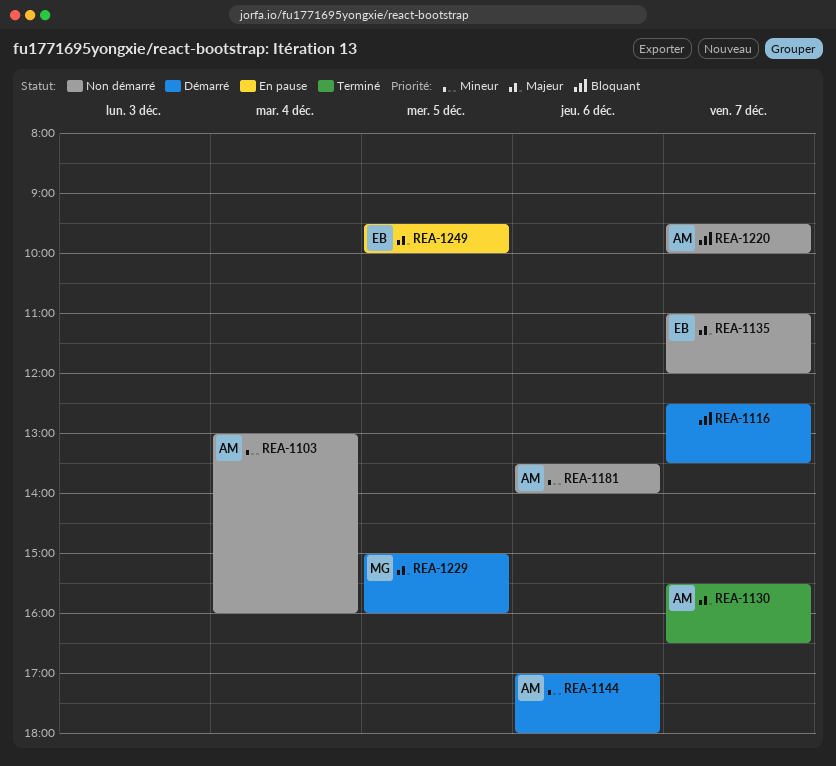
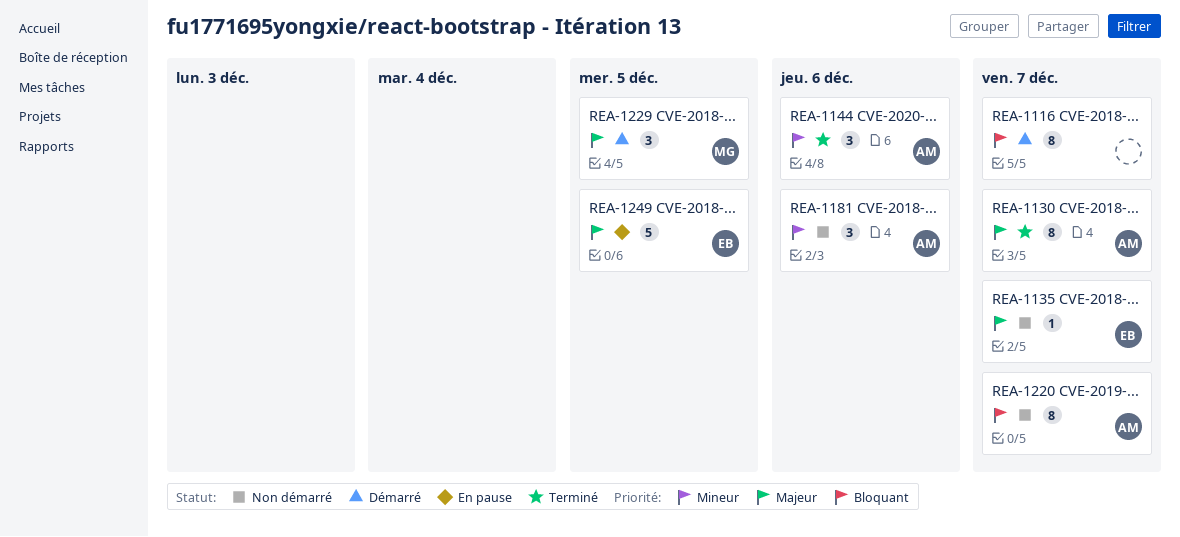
REA-1103: present -> none
REA-1144, status: Démarré -> Terminé

